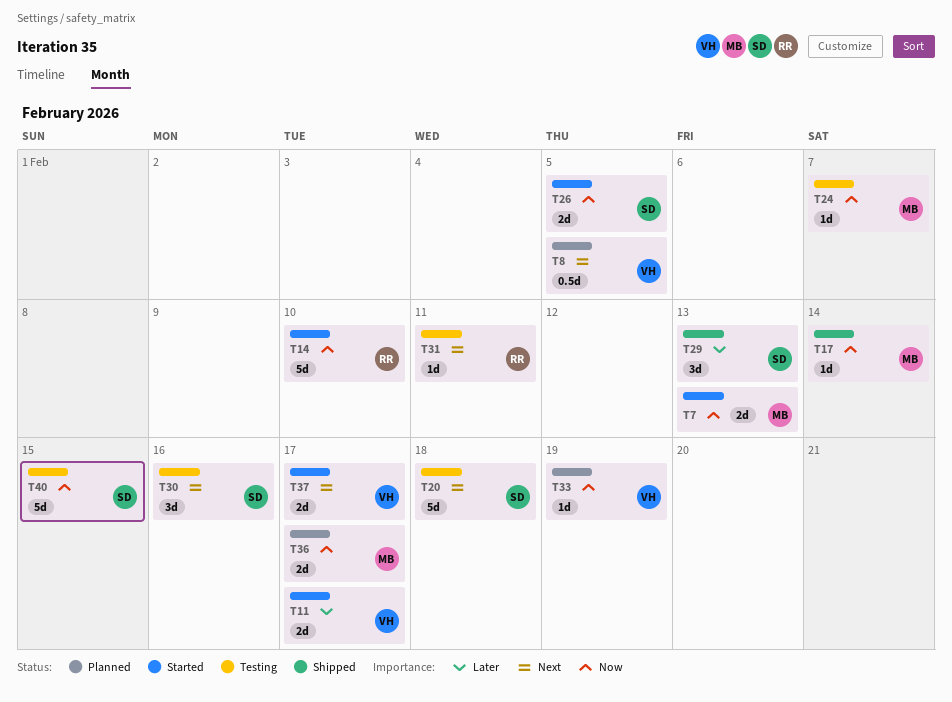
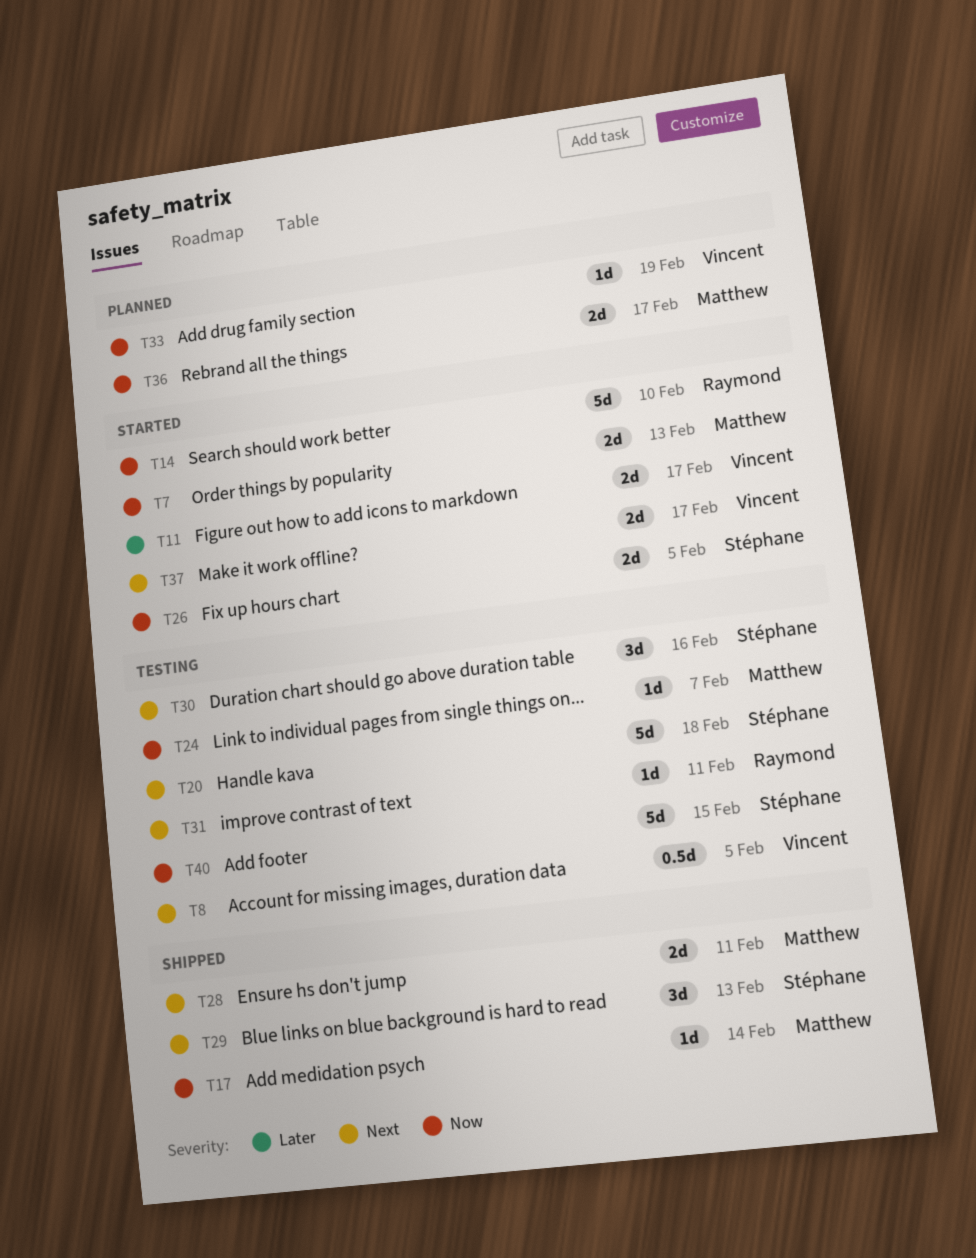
T8, status: Planned -> Testing
T28: none -> present
T29, priority: Later -> Next

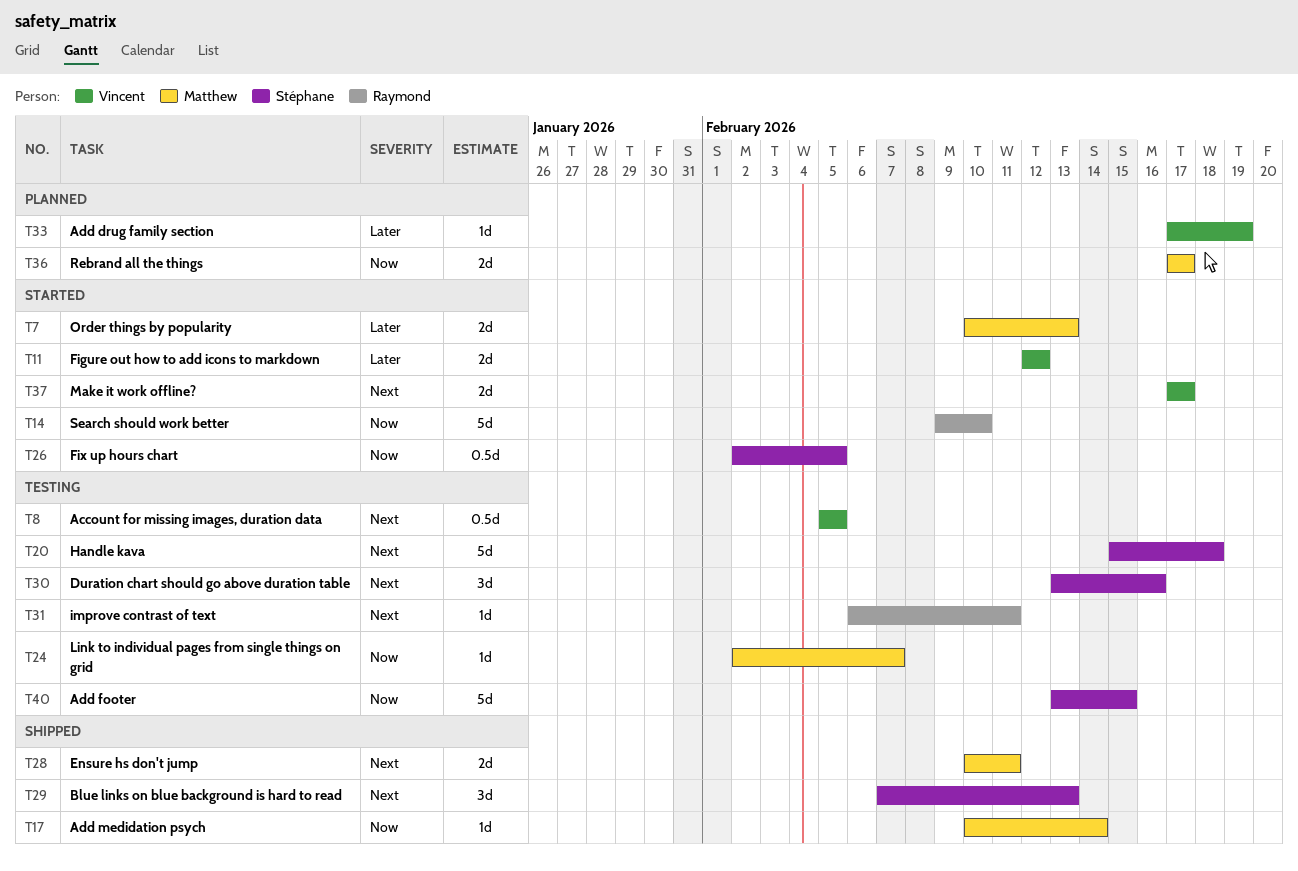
T7, priority: Now -> Later
T11, due: Feb 17 -> Feb 12
T26, estimate: 2d -> 0.5d
T33, priority: Now -> Later

